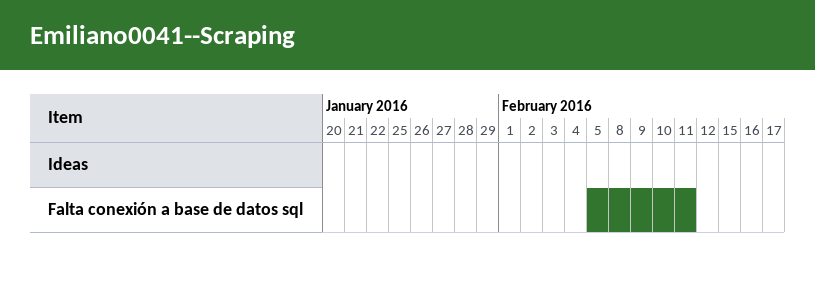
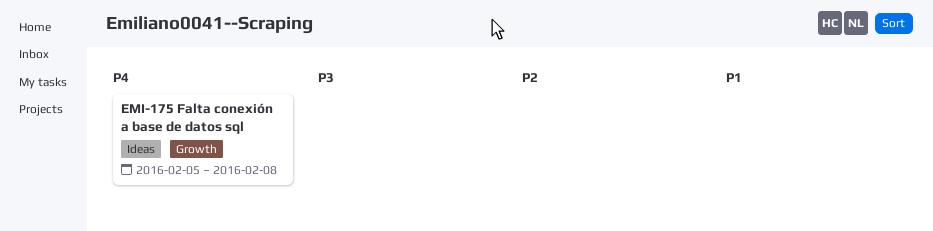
Falta conexión a base de datos sql, due: Feb 11 -> Feb 8

